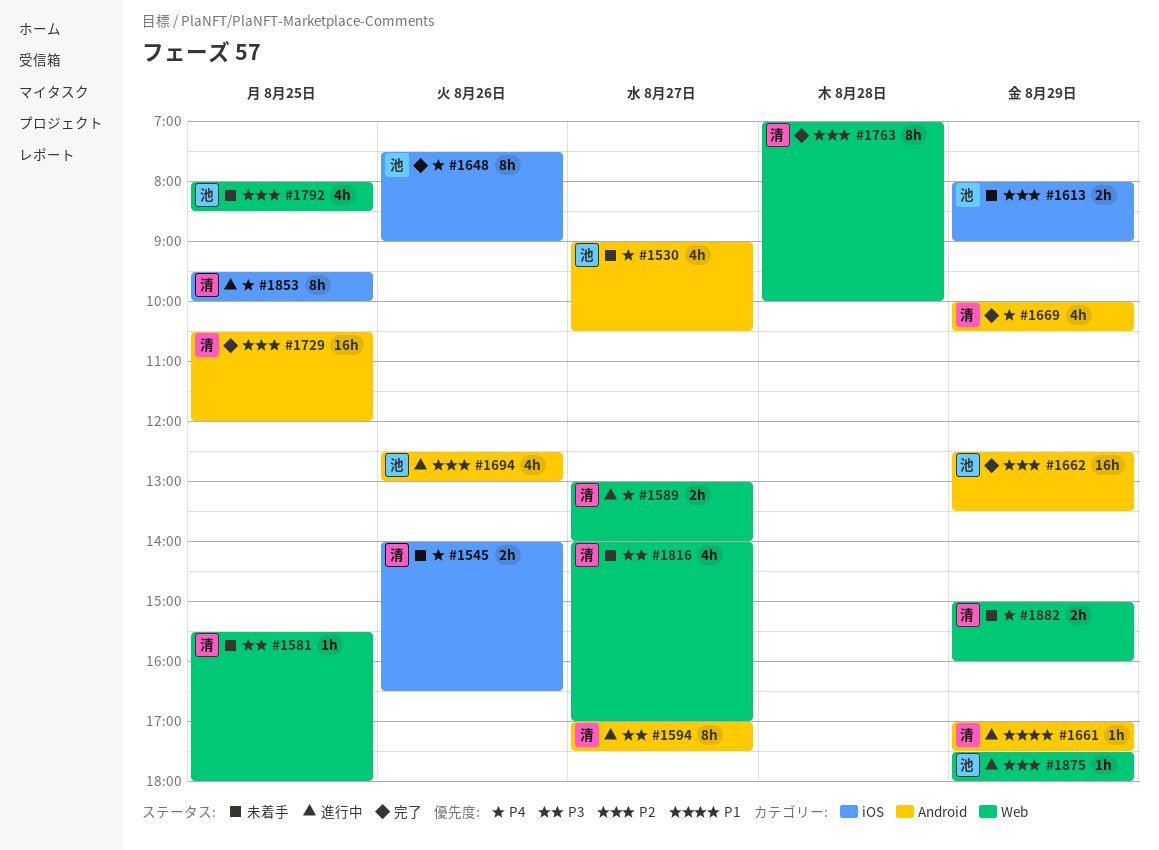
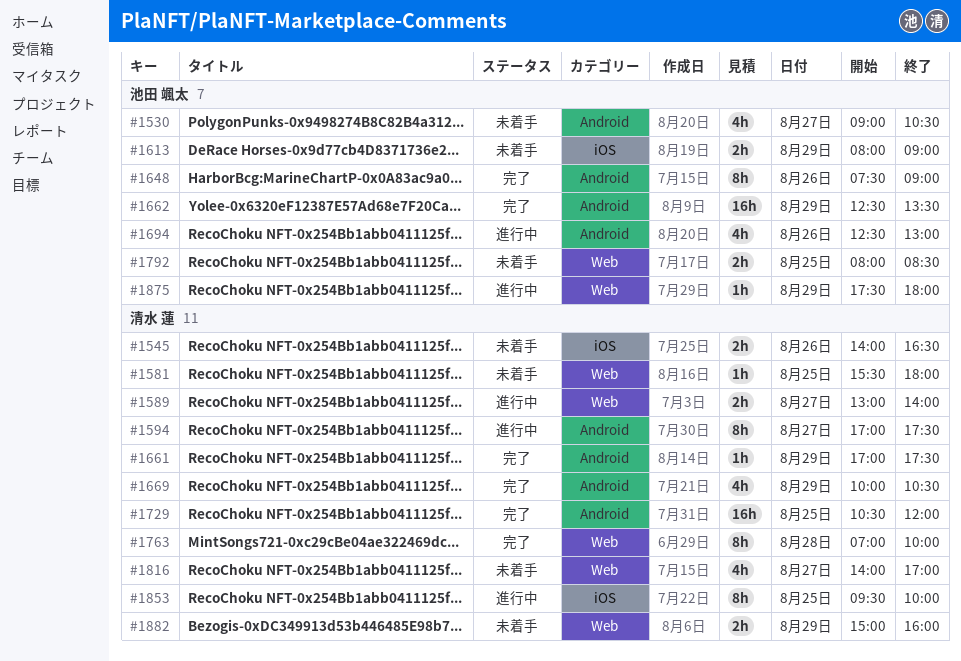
#1648, label: iOS -> Android
#1661, status: 進行中 -> 完了
#1792, estimate: 4h -> 2h

